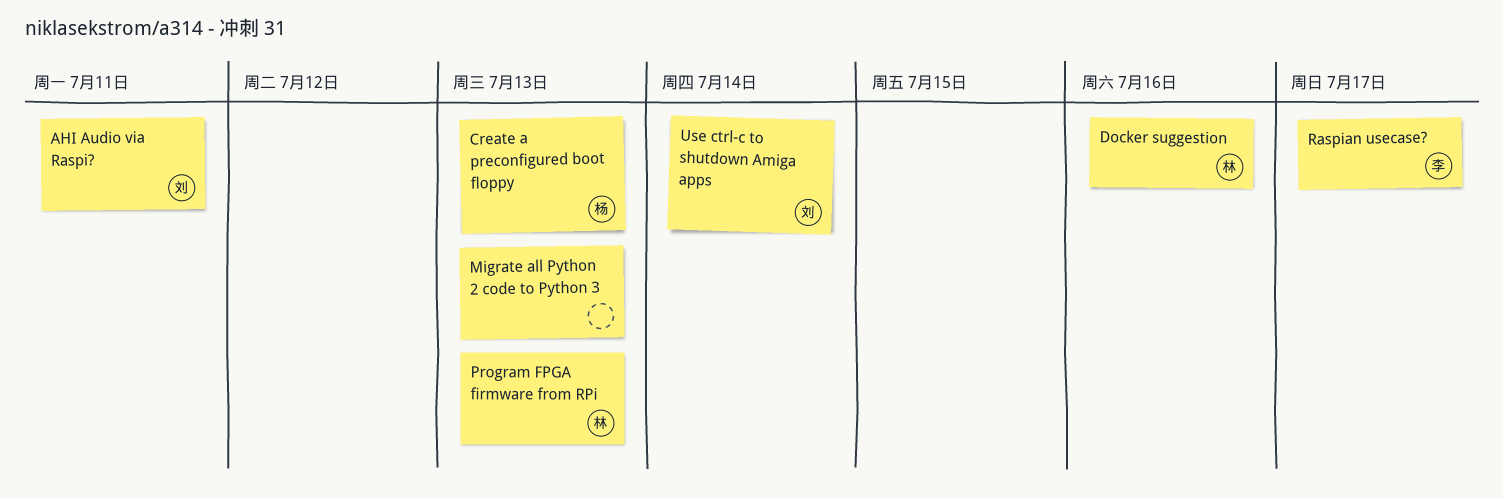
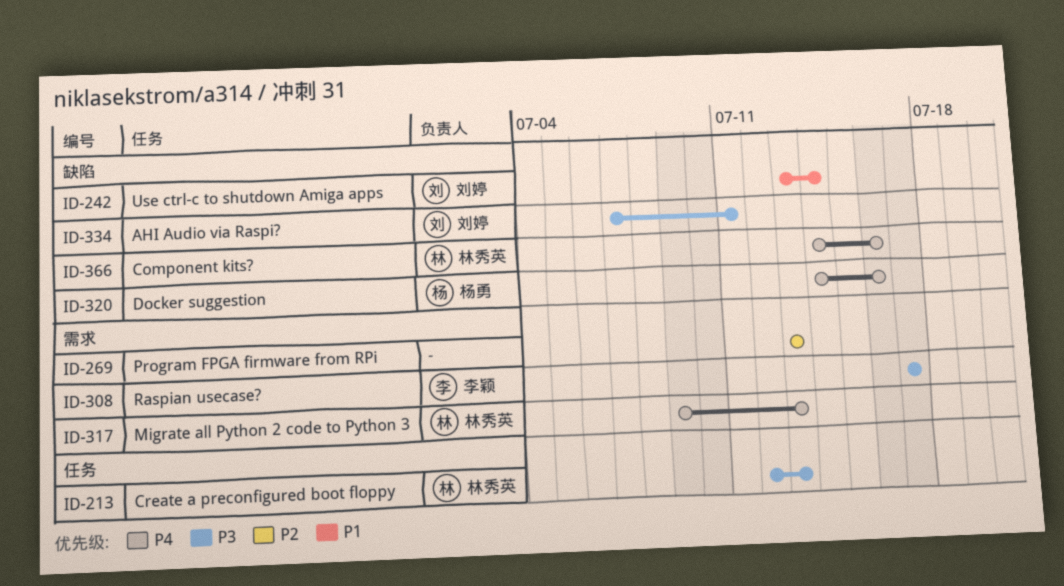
Component kits?: none -> present
Create a preconfigured boot floppy, owner: 杨勇 -> 林秀英
Docker suggestion, owner: 林秀英 -> 杨勇
Migrate all Python 2 code to Python 3, owner: none -> 林秀英
Program FPGA firmware from RPi, owner: 林秀英 -> none

